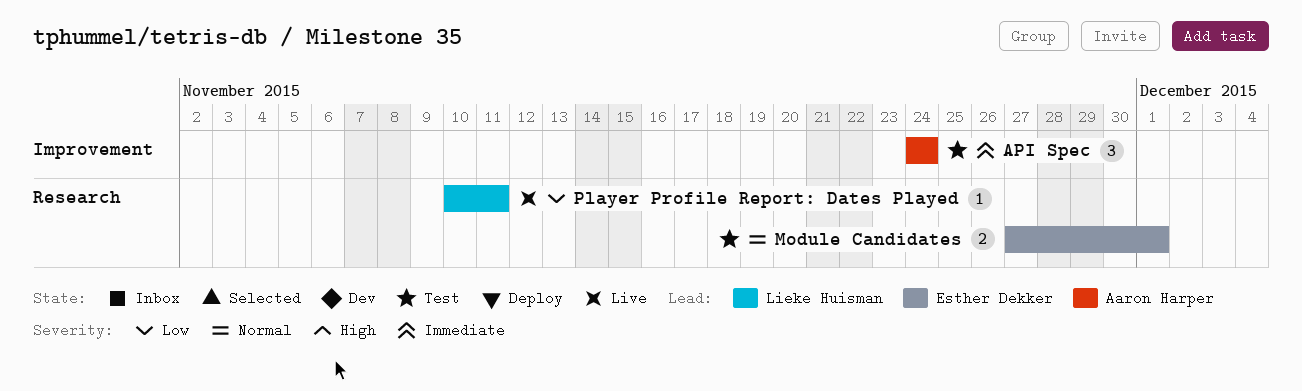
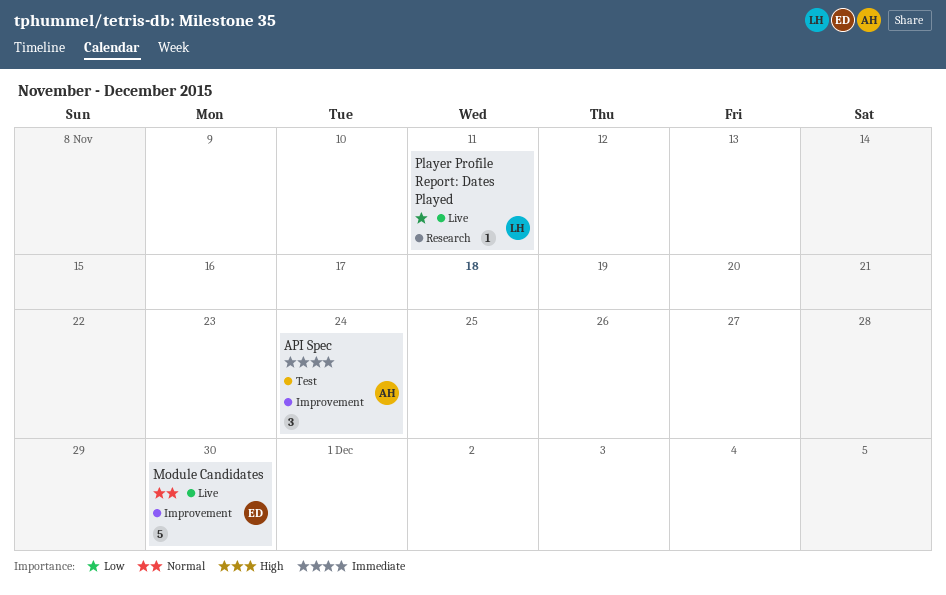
Module Candidates, status: Test -> Live
Module Candidates, label: Research -> Improvement
Module Candidates, estimate: 2 -> 5
Module Candidates, due: Dec 1 -> Nov 30

